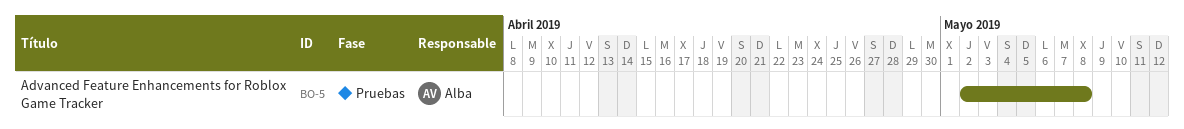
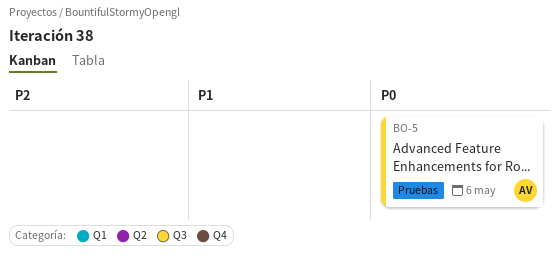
BO-5, due: May 8 -> May 6

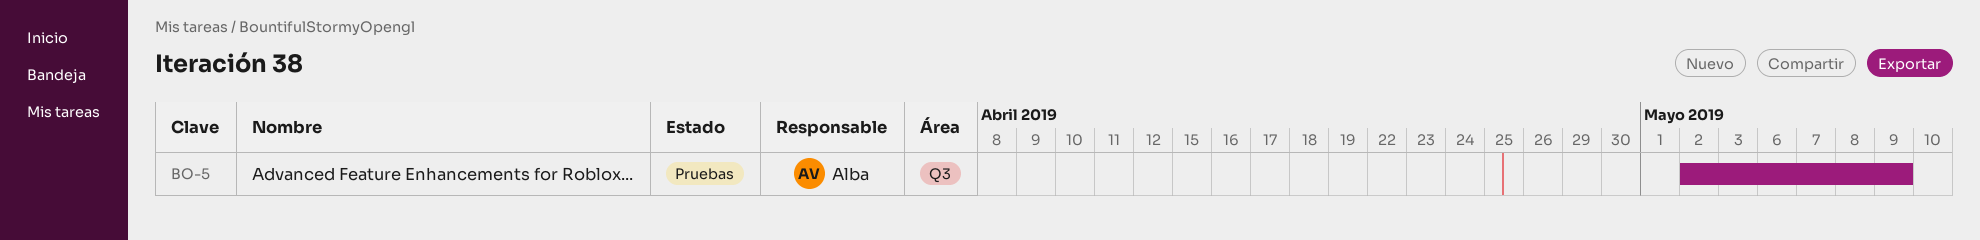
BO-5, due: May 6 -> May 9

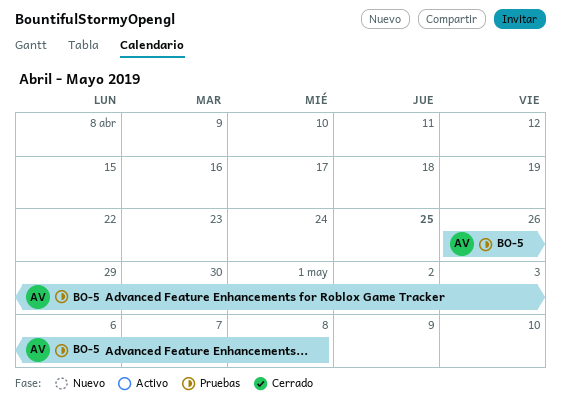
BO-5, start: May 2 -> Apr 26
BO-5, due: May 9 -> May 8

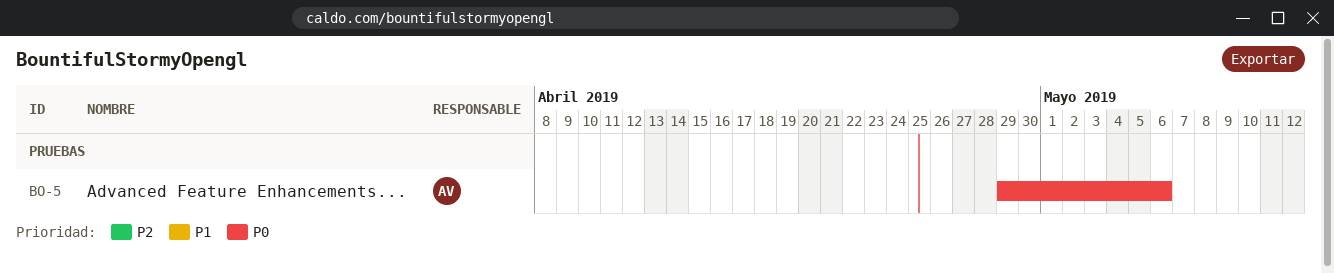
BO-5, start: Apr 26 -> Apr 29
BO-5, due: May 8 -> May 6

